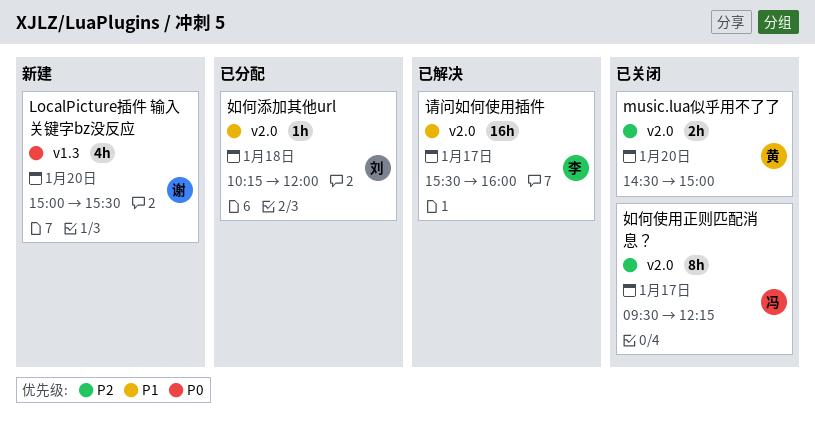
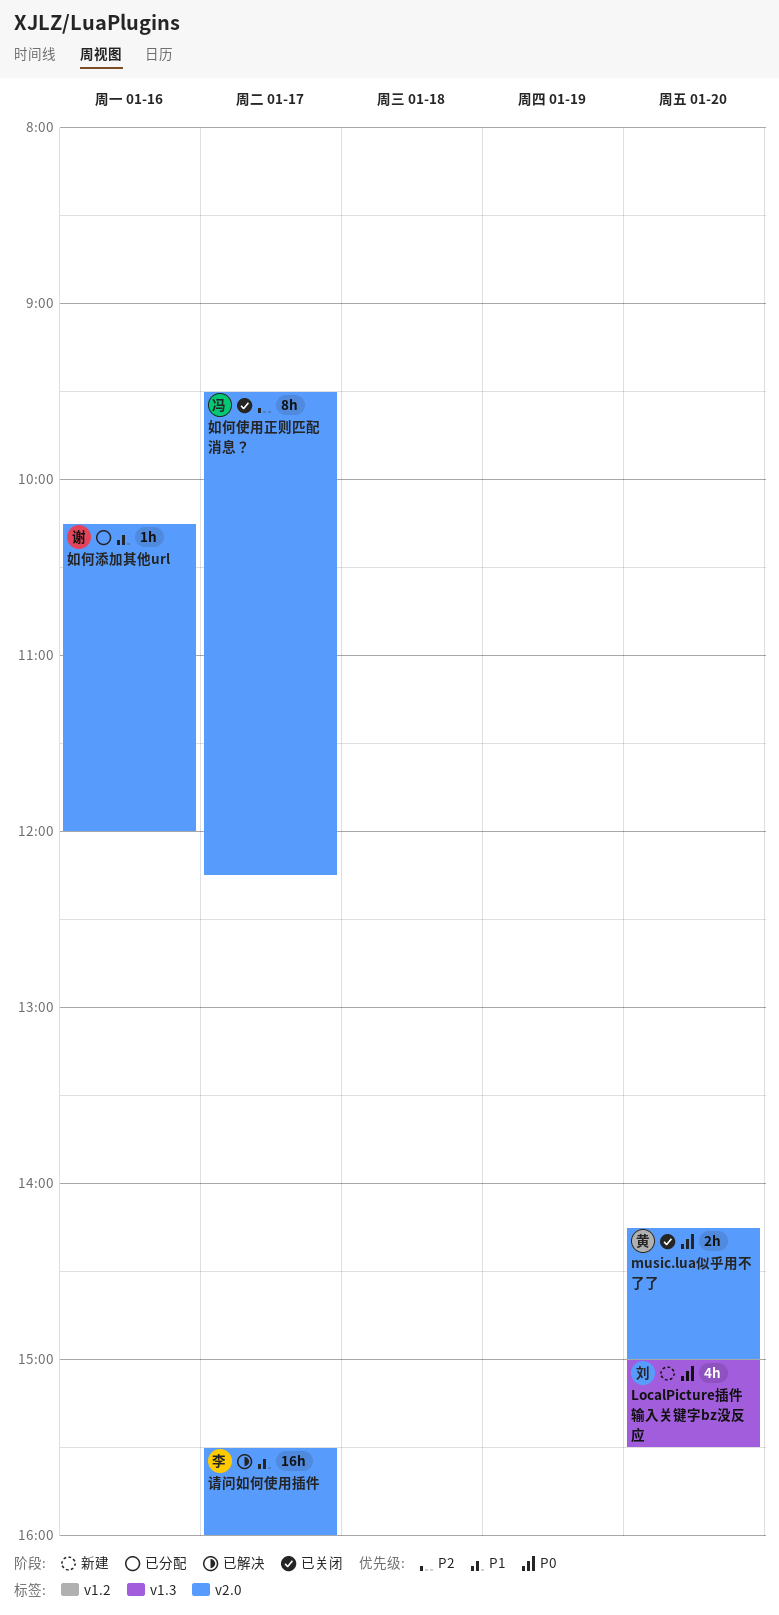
LocalPicture插件 输入关键字bz没反应, owner: 谢 -> 刘
music.lua似乎用不了了, priority: P2 -> P0
music.lua似乎用不了了, begins: 14:30 -> 14:15
如何添加其他url, owner: 刘 -> 谢
如何添加其他url, day: Jan 18 -> Jan 16

